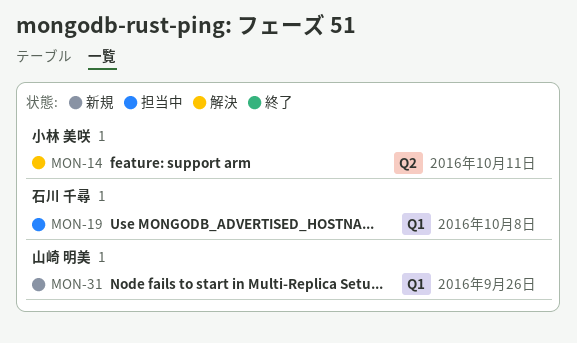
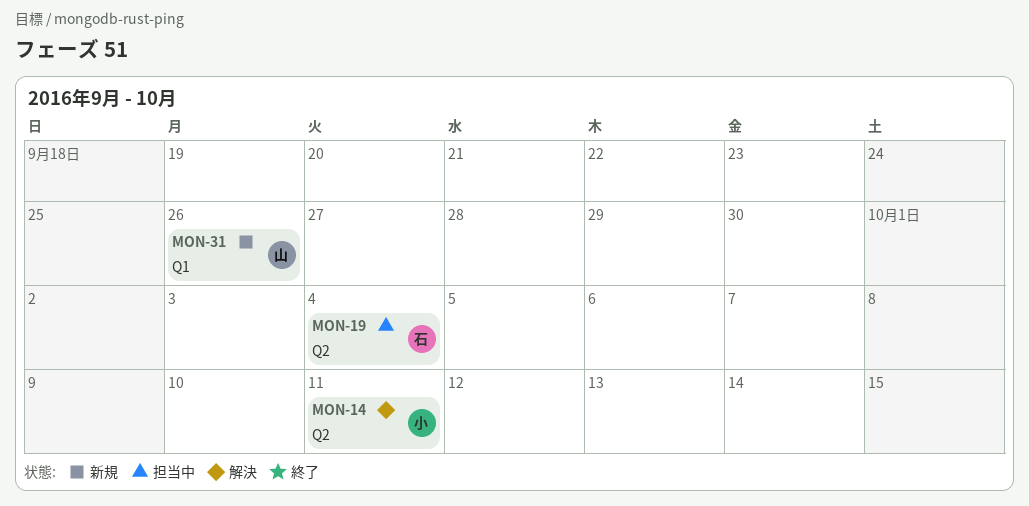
MON-19, label: Q1 -> Q2
MON-19, due: Oct 8 -> Oct 4

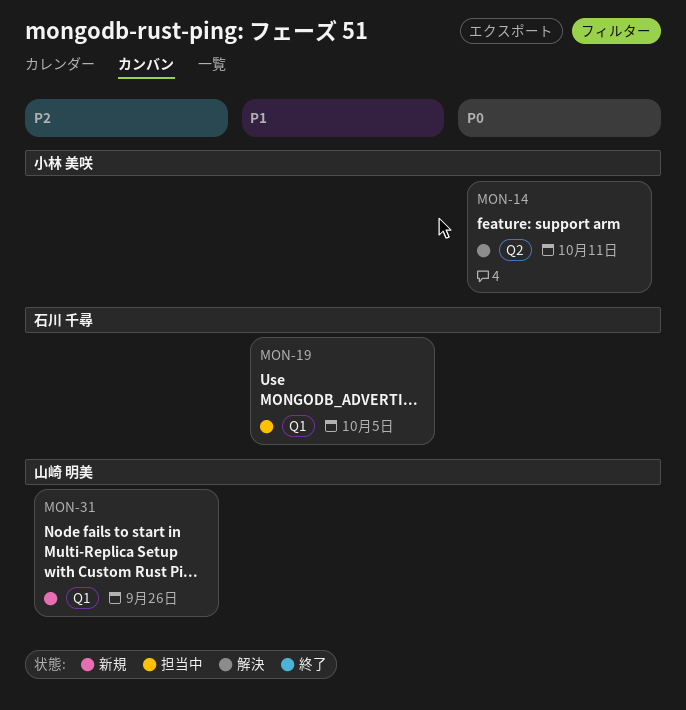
MON-19, label: Q2 -> Q1
MON-19, due: Oct 4 -> Oct 5

